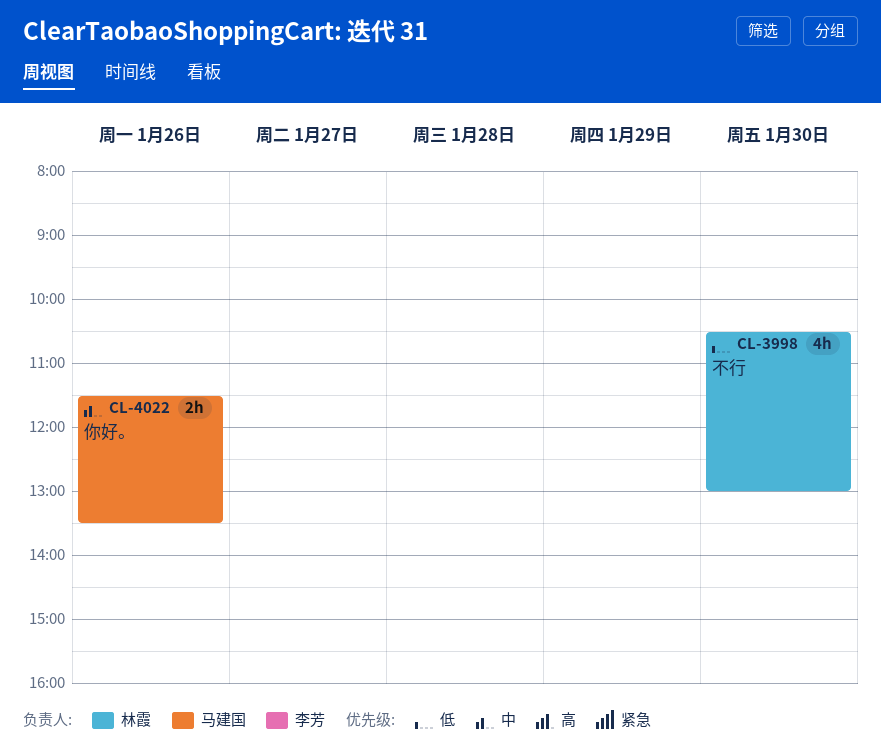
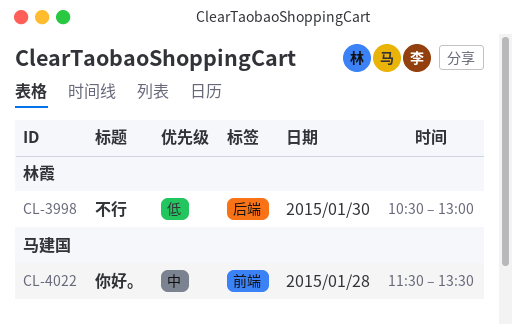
CL-4022, day: Jan 26 -> Jan 28

